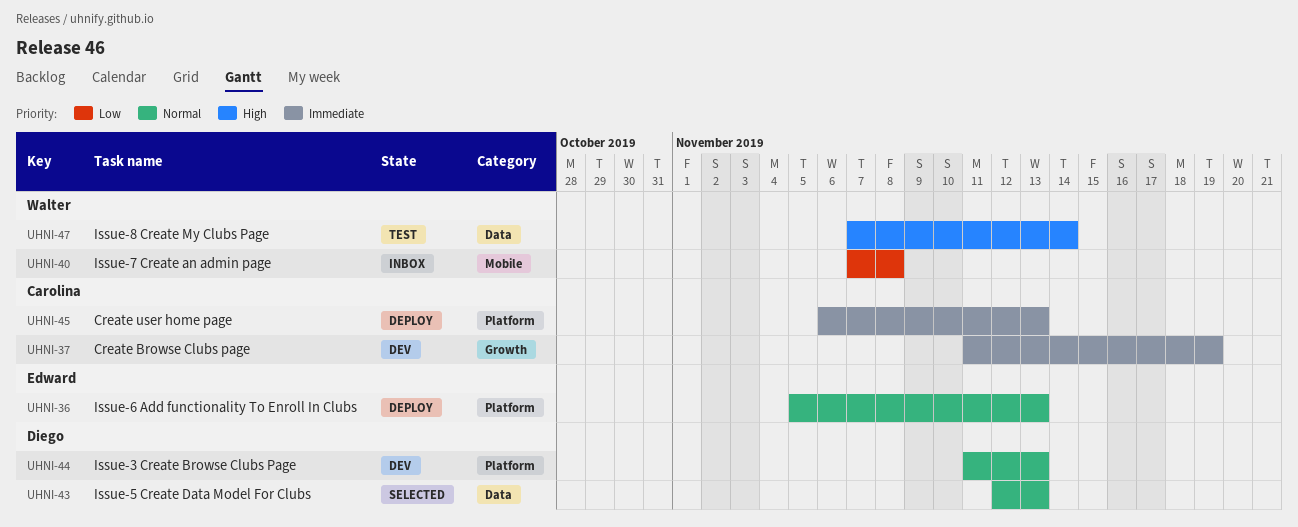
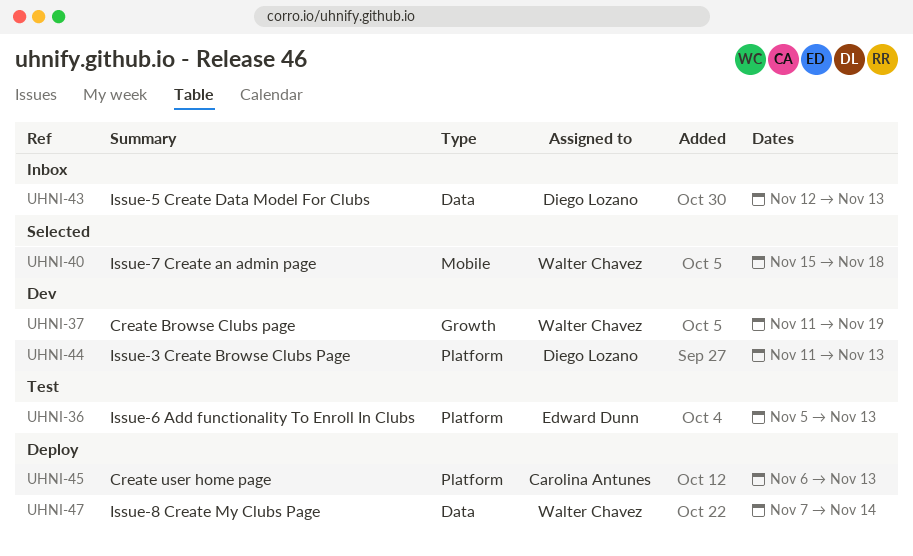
UHNI-36, status: Deploy -> Test
UHNI-37, owner: Carolina Antunes -> Walter Chavez
UHNI-40, status: Inbox -> Selected
UHNI-40, start: Nov 7 -> Nov 15
UHNI-40, due: Nov 8 -> Nov 18
UHNI-43, status: Selected -> Inbox
UHNI-47, status: Test -> Deploy

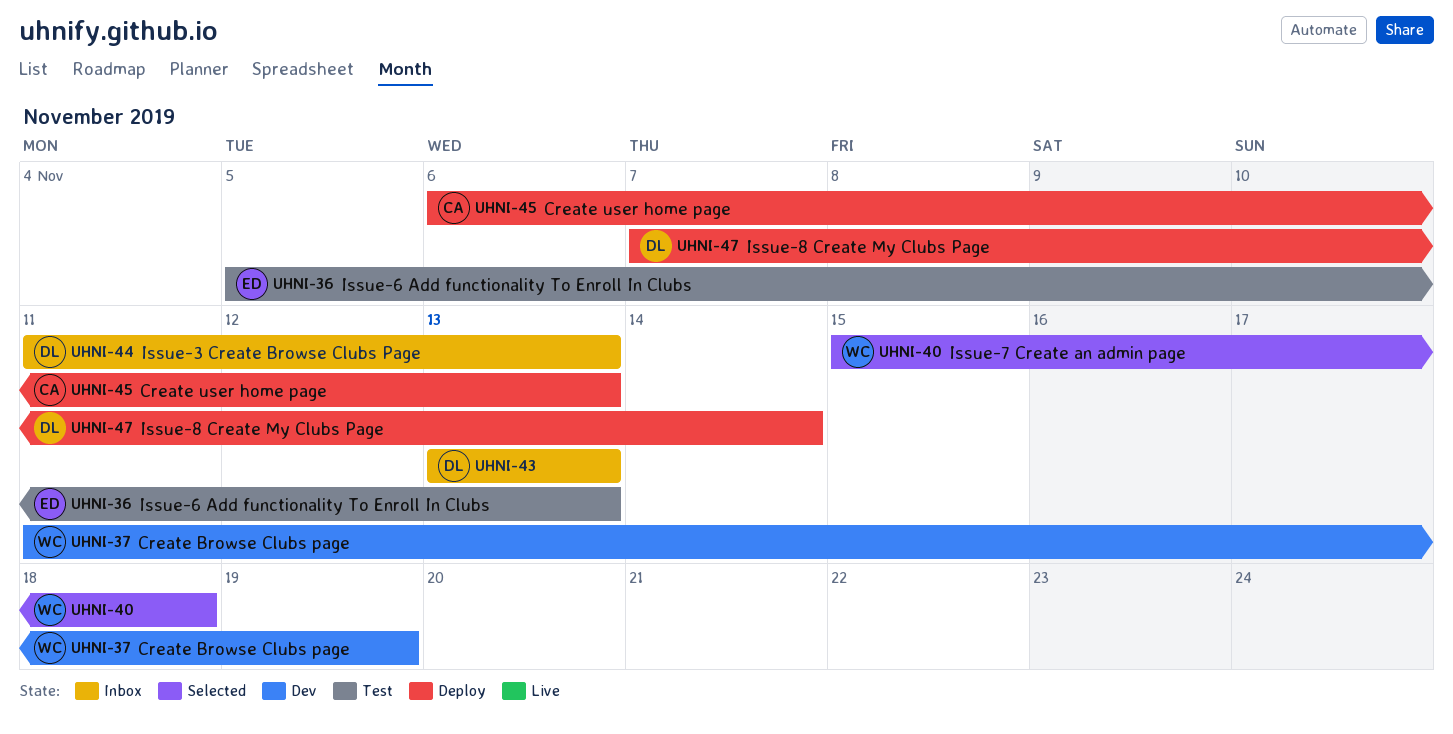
UHNI-43, start: Nov 12 -> Nov 13
UHNI-44, status: Dev -> Inbox
UHNI-47, owner: Walter Chavez -> Diego Lozano

